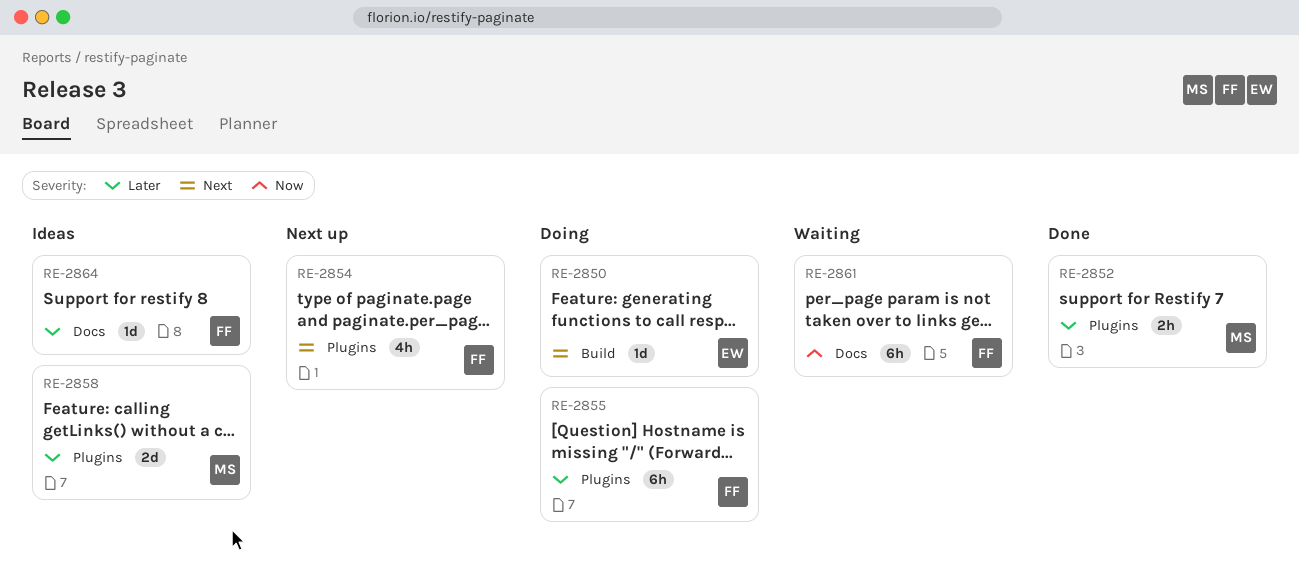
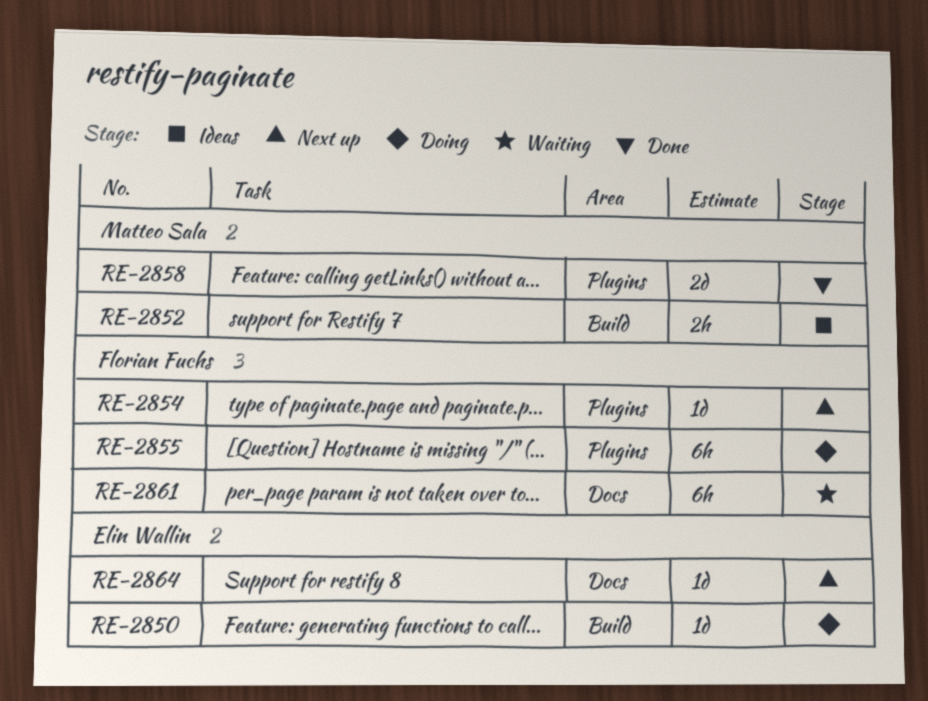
RE-2852, status: Done -> Ideas
RE-2852, label: Plugins -> Build
RE-2854, estimate: 4h -> 1d
RE-2858, status: Ideas -> Done
RE-2864, status: Ideas -> Next up
RE-2864, owner: Florian Fuchs -> Elin Wallin

